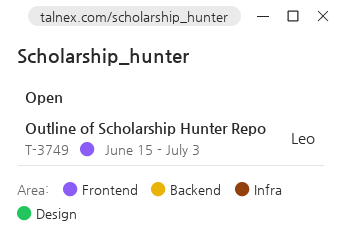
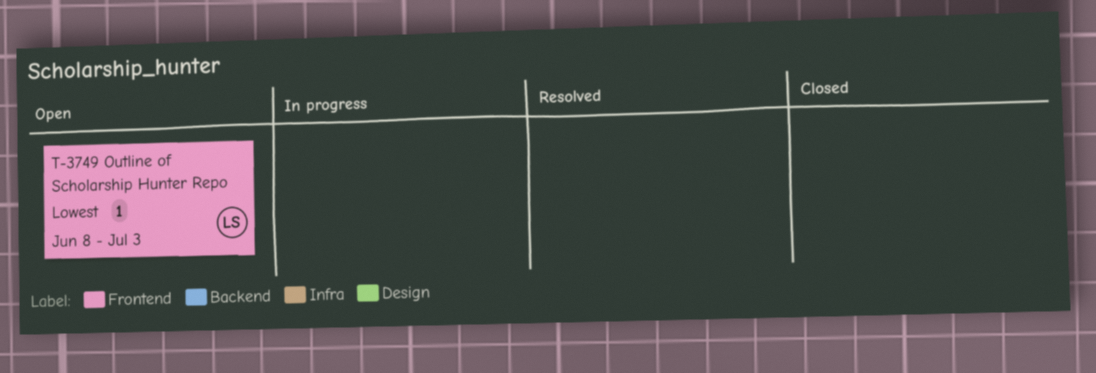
T-3749, start: Jun 15 -> Jun 8

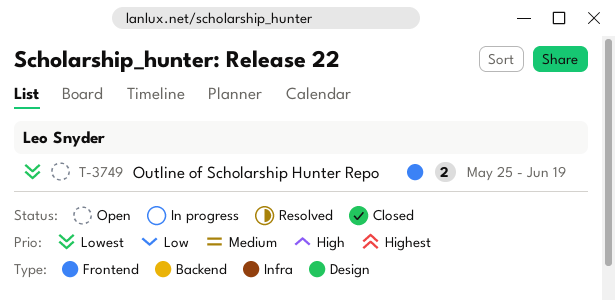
T-3749, estimate: 1 -> 2
T-3749, start: Jun 8 -> May 25
T-3749, due: Jul 3 -> Jun 19

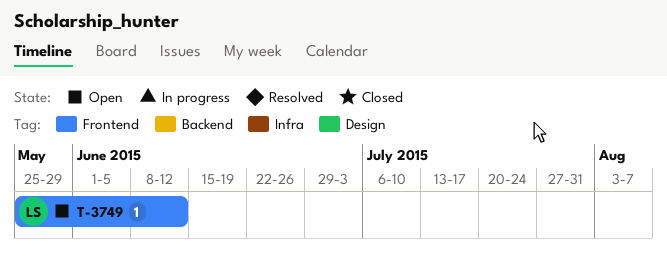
T-3749, estimate: 2 -> 1
T-3749, due: Jun 19 -> Jun 12

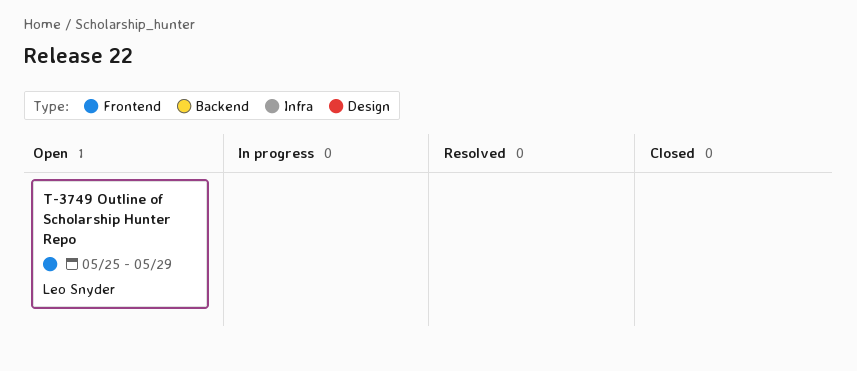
T-3749, due: Jun 12 -> May 29

